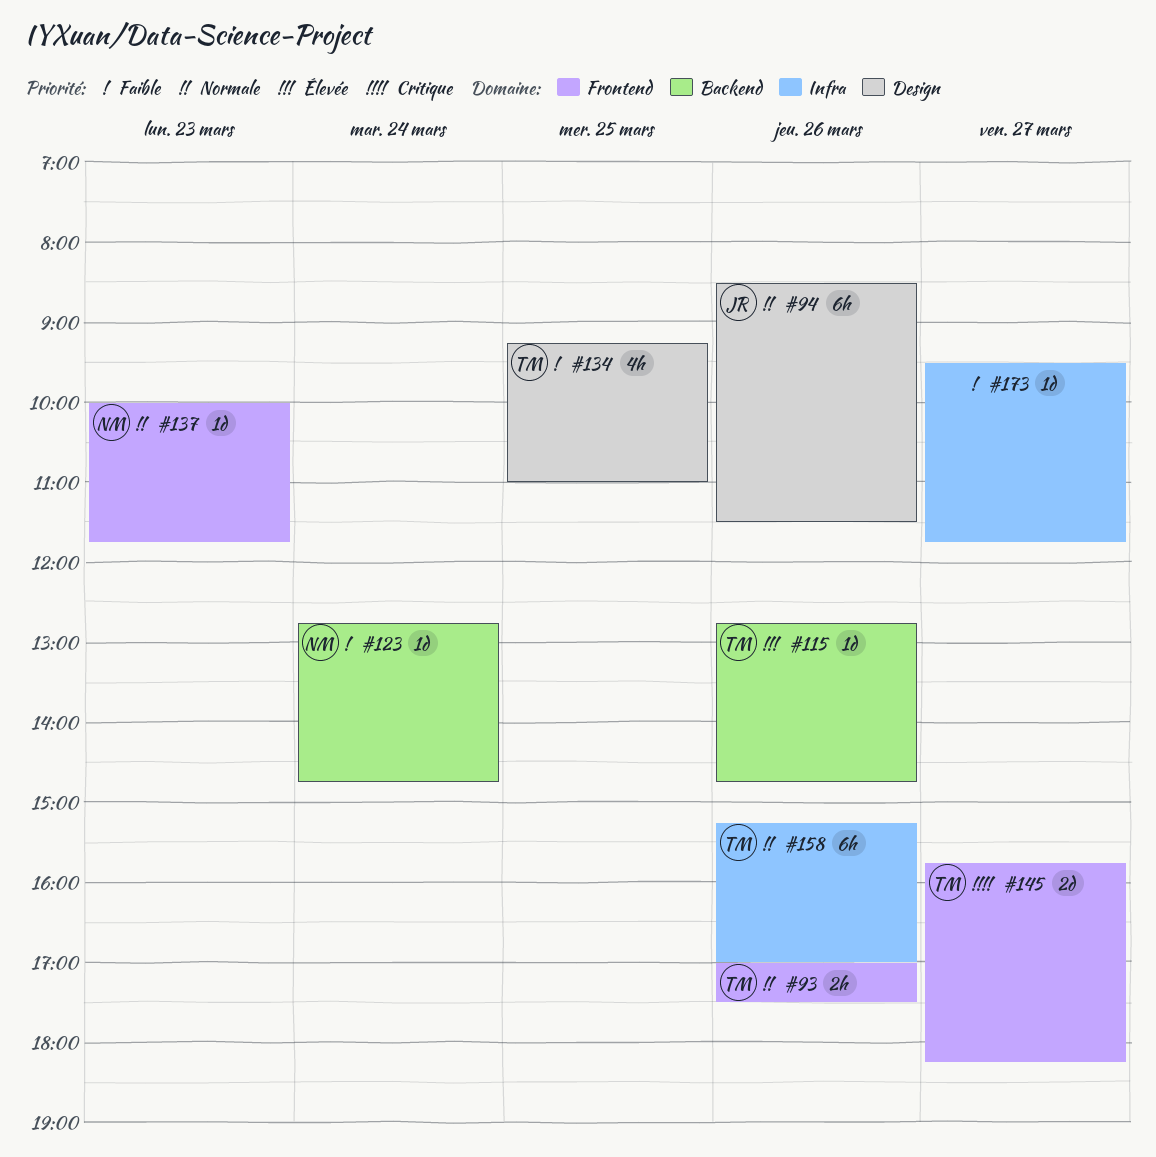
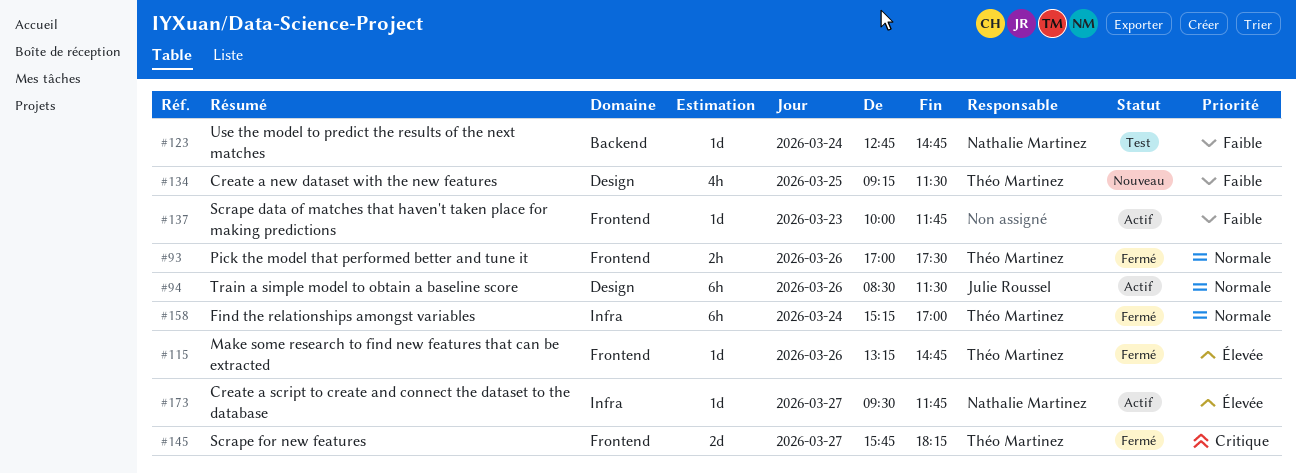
#115, label: Backend -> Frontend
#115, begins: 12:45 -> 13:15
#134, ends: 11:00 -> 11:30
#137, owner: Nathalie Martinez -> none
#137, priority: Normale -> Faible
#158, day: Mar 26 -> Mar 24
#173, owner: none -> Nathalie Martinez
#173, priority: Faible -> Élevée

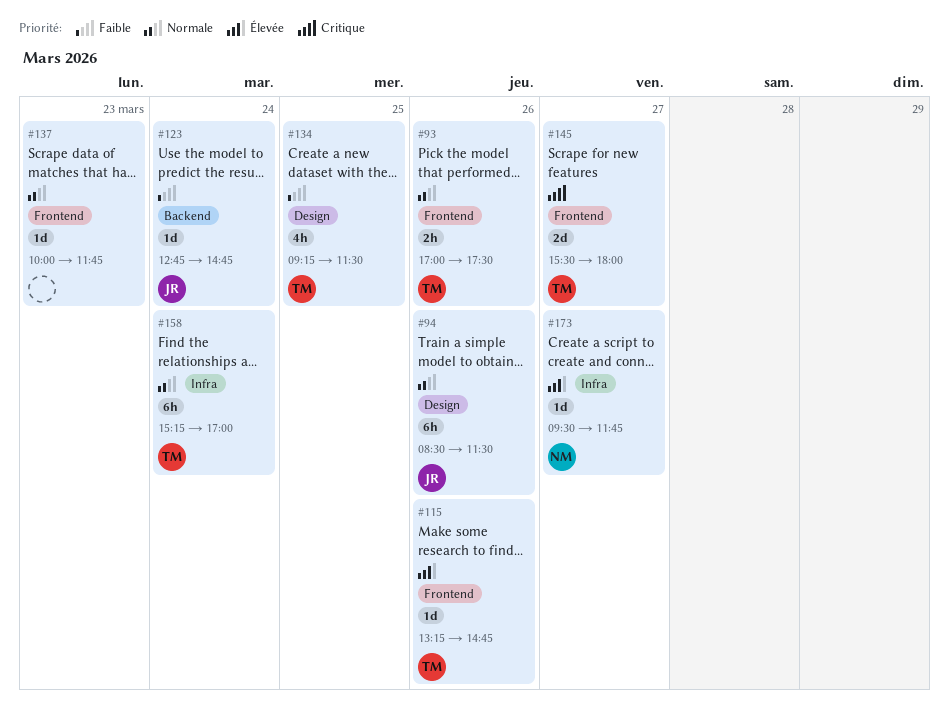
#123, owner: Nathalie Martinez -> Julie Roussel
#137, priority: Faible -> Normale
#145, begins: 15:45 -> 15:30
#145, ends: 18:15 -> 18:00

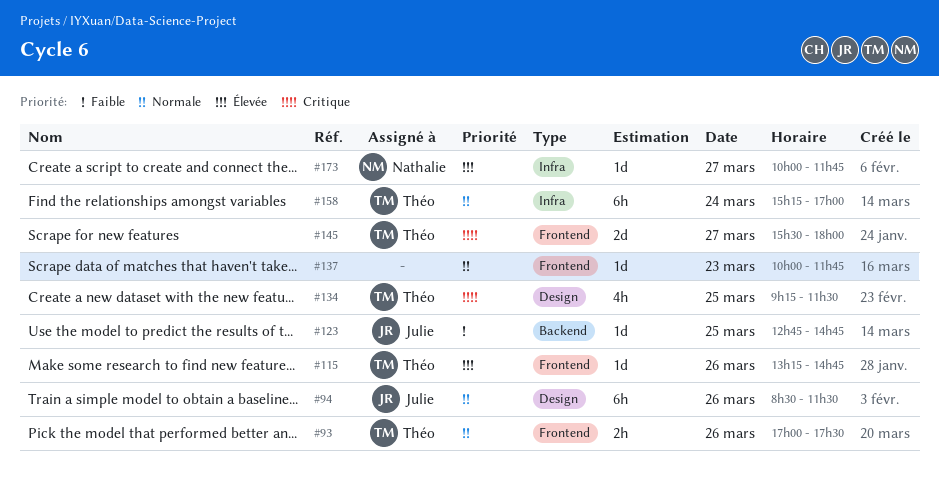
#123, day: Mar 24 -> Mar 25
#134, priority: Faible -> Critique
#173, begins: 09:30 -> 10:00

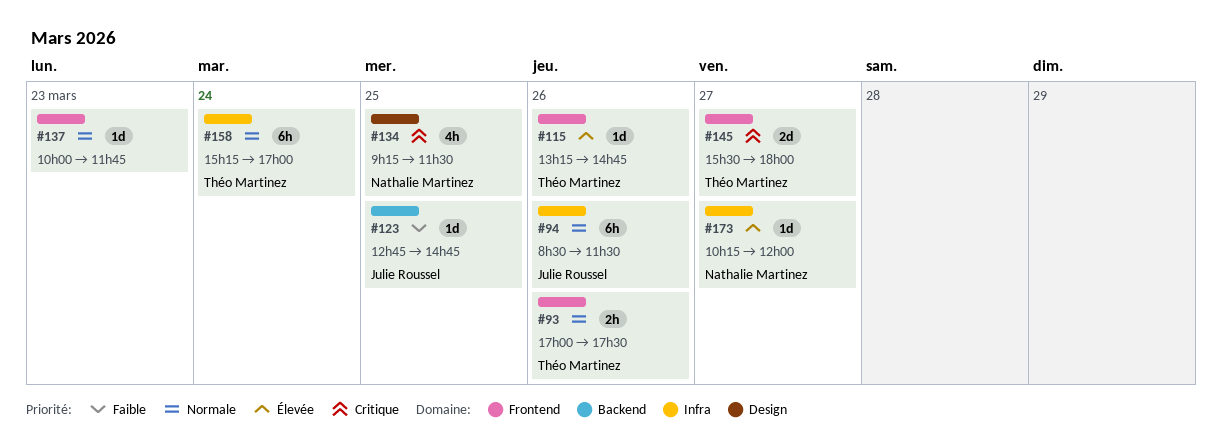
#94, label: Design -> Infra
#134, owner: Théo Martinez -> Nathalie Martinez
#173, begins: 10:00 -> 10:15
#173, ends: 11:45 -> 12:00

